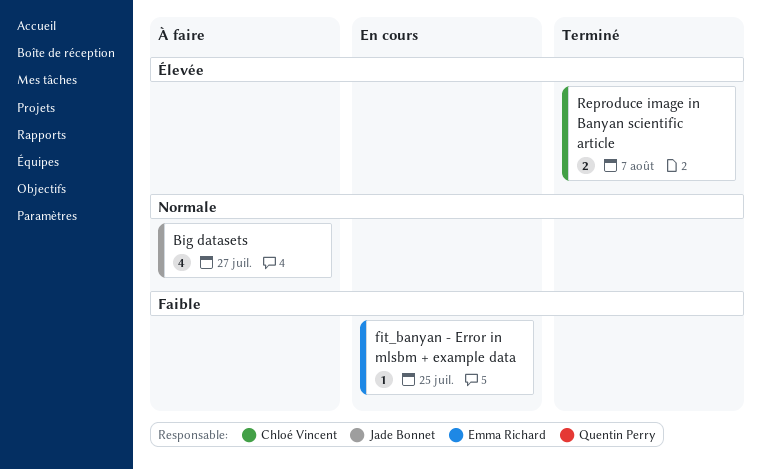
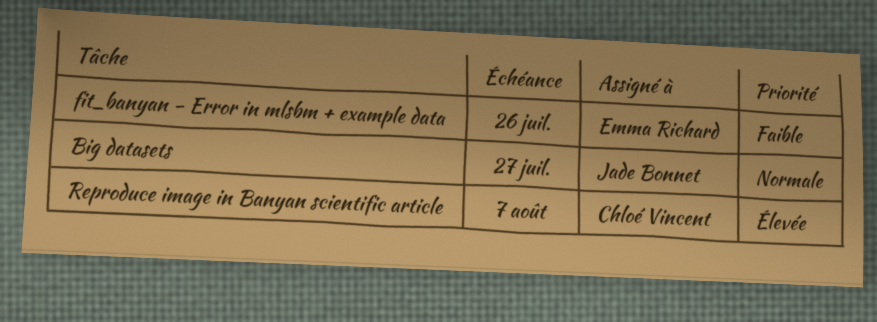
fit_banyan - Error in mlsbm + example data, due: Jul 25 -> Jul 26

